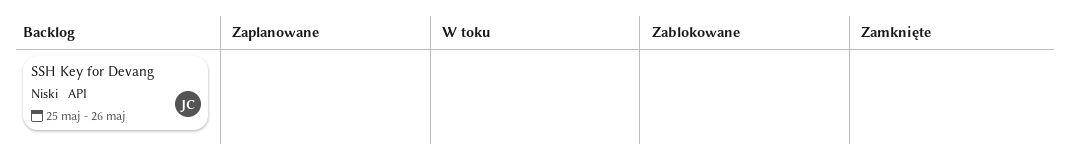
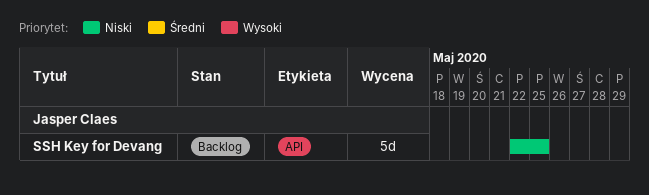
SSH Key for Devang, start: May 25 -> May 22
SSH Key for Devang, due: May 26 -> May 25

